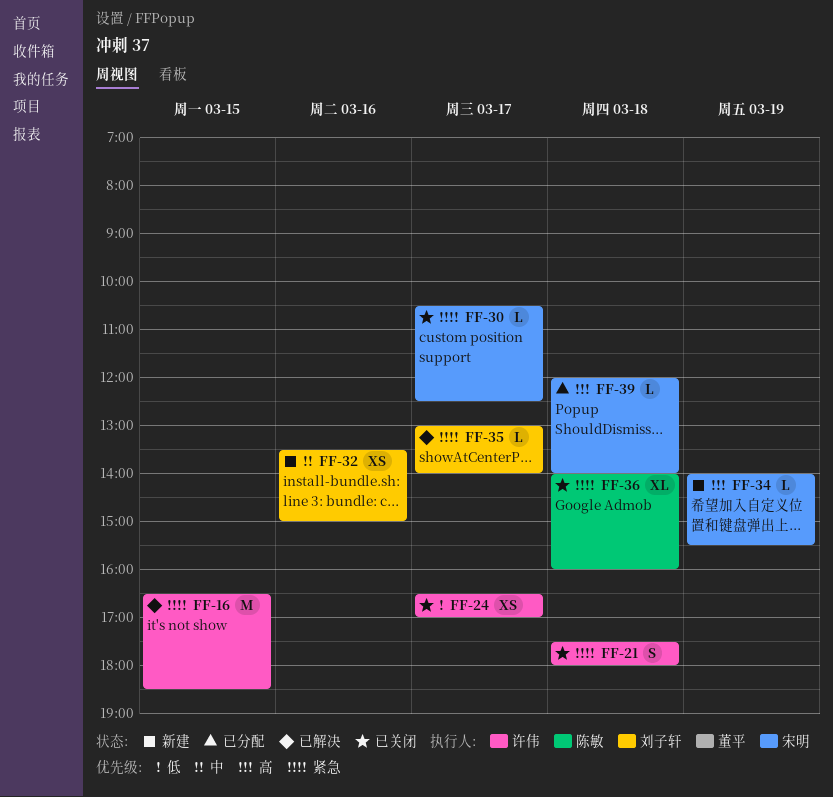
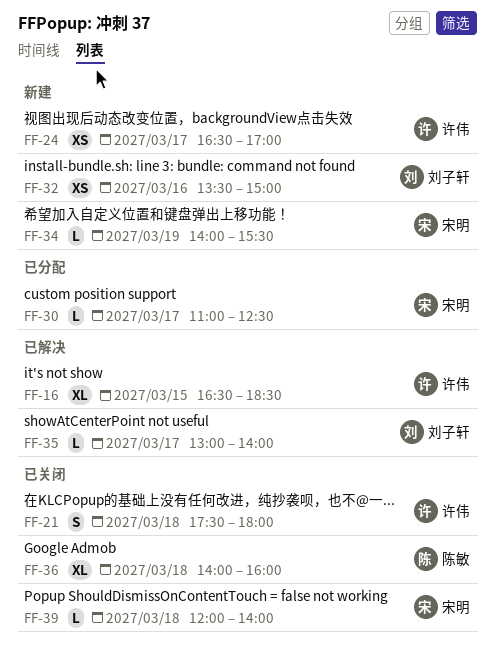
FF-16, estimate: M -> XL
FF-24, status: 已关闭 -> 新建
FF-30, status: 已关闭 -> 已分配
FF-30, begins: 10:30 -> 11:00
FF-39, status: 已分配 -> 已关闭

